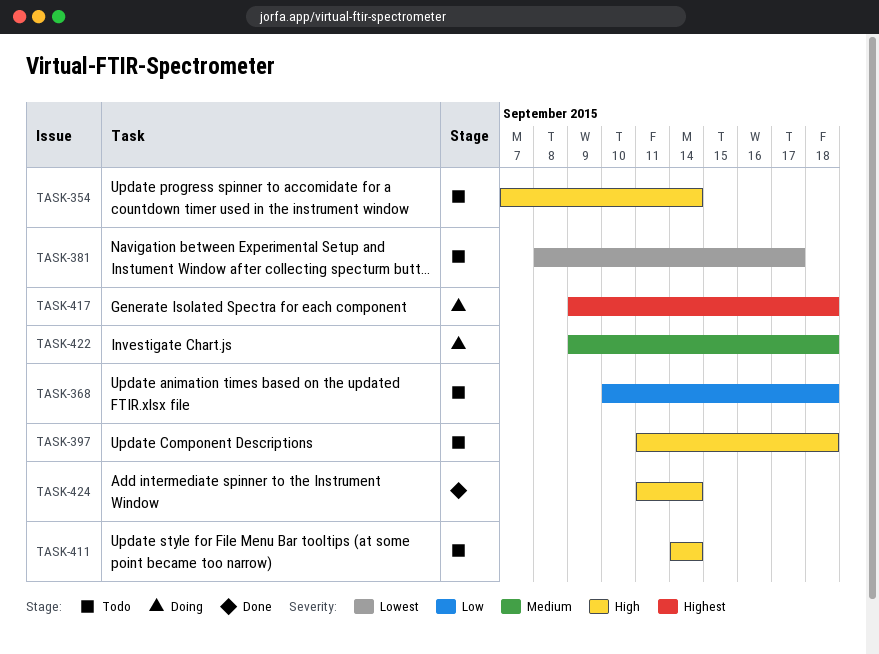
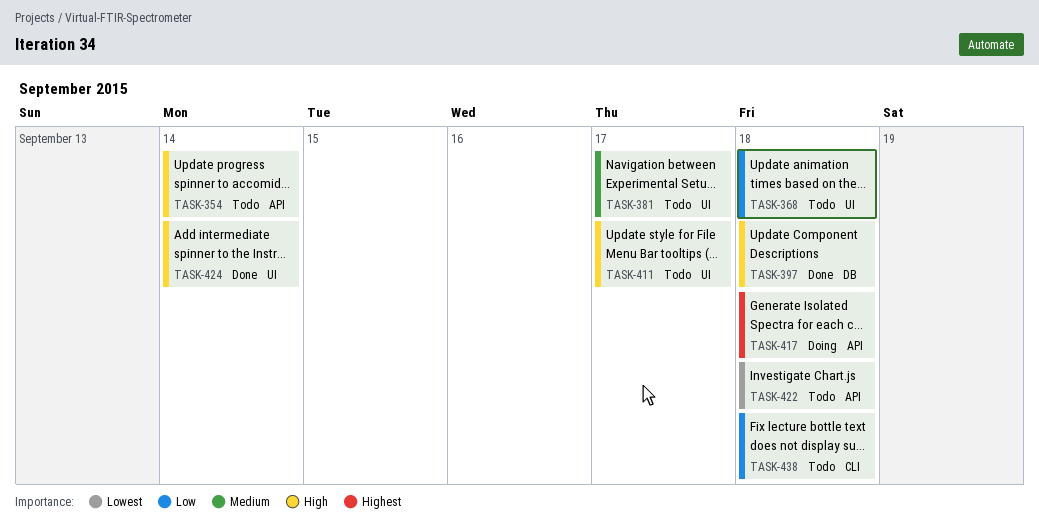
TASK-381, priority: Lowest -> Medium
TASK-397, status: Todo -> Done
TASK-411, due: Sep 14 -> Sep 17
TASK-422, status: Doing -> Todo
TASK-422, priority: Medium -> Lowest
TASK-438: none -> present

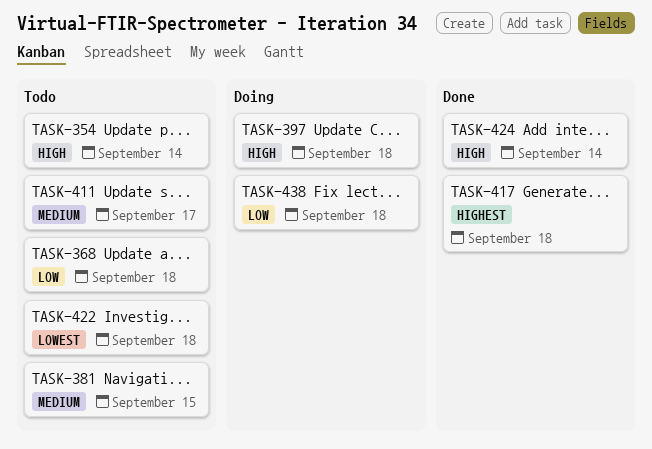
TASK-381, due: Sep 17 -> Sep 15
TASK-397, status: Done -> Doing
TASK-411, priority: High -> Medium
TASK-417, status: Doing -> Done
TASK-438, status: Todo -> Doing

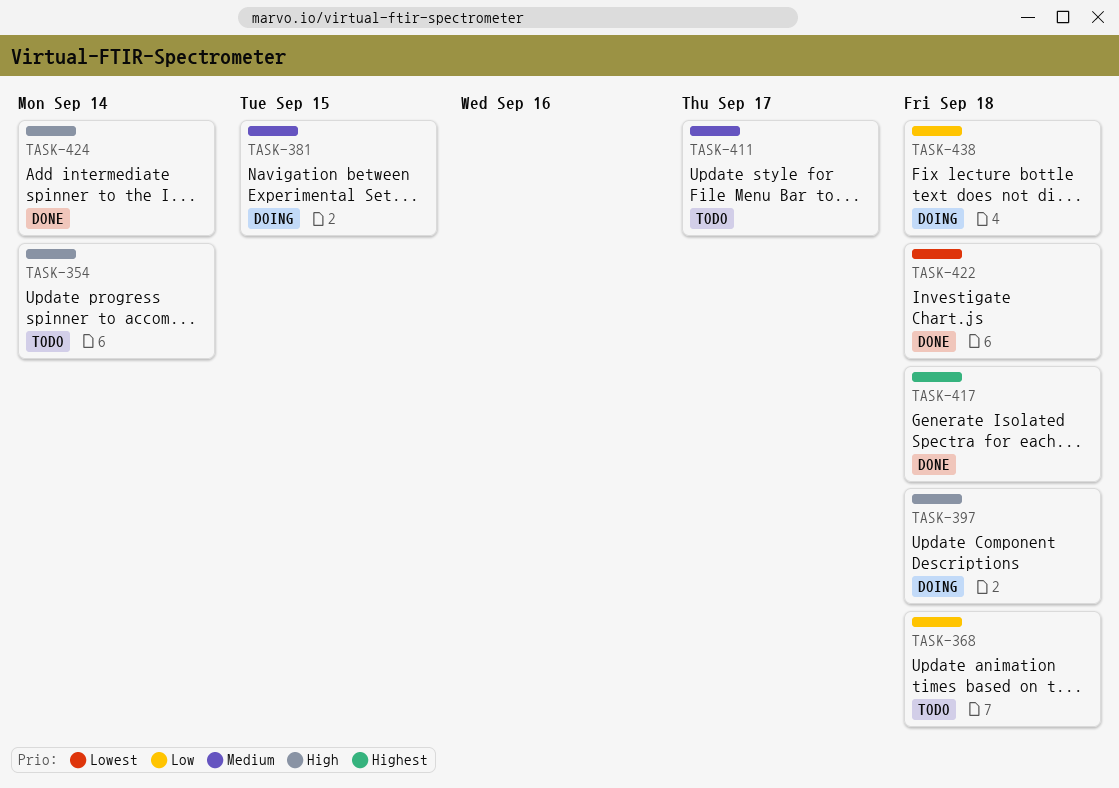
TASK-381, status: Todo -> Doing
TASK-422, status: Todo -> Done

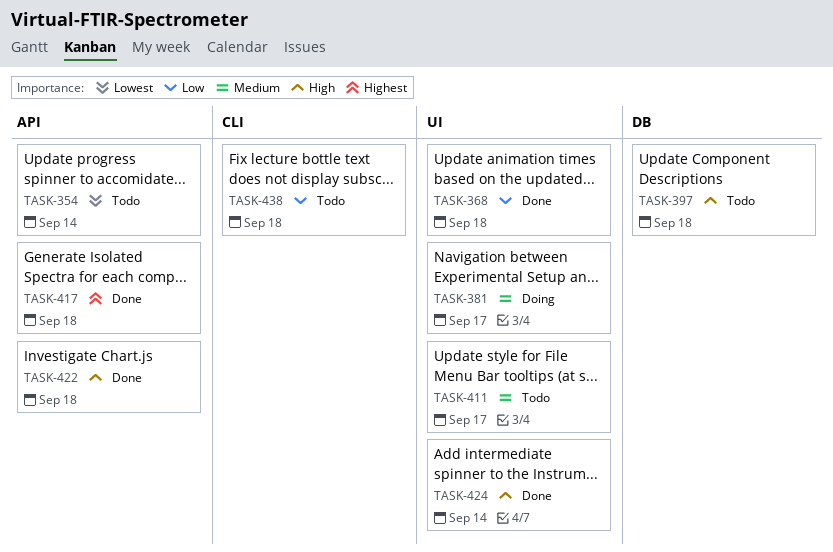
TASK-354, priority: High -> Lowest
TASK-368, status: Todo -> Done
TASK-381, due: Sep 15 -> Sep 17
TASK-397, status: Doing -> Todo
TASK-422, priority: Lowest -> High
TASK-438, status: Doing -> Todo

